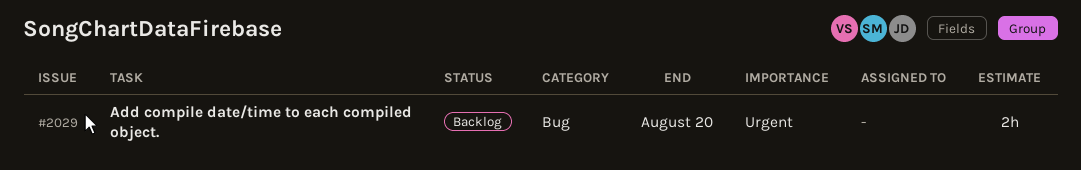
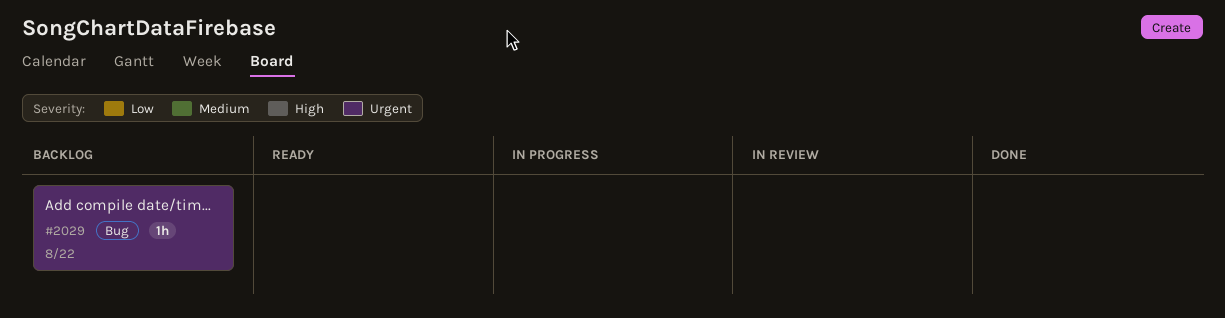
#2029, estimate: 2h -> 1h
#2029, due: Aug 20 -> Aug 22

